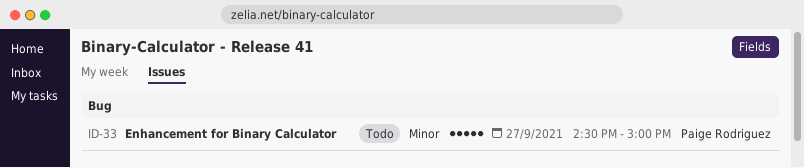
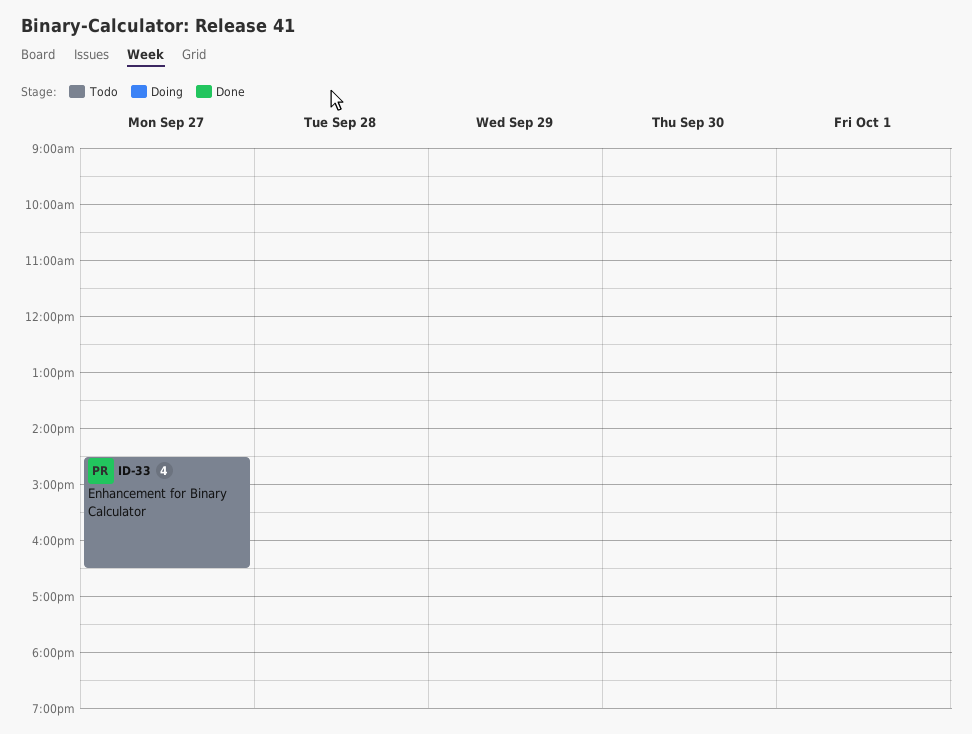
ID-33, estimate: 5 -> 4
ID-33, ends: 15:00 -> 16:30

